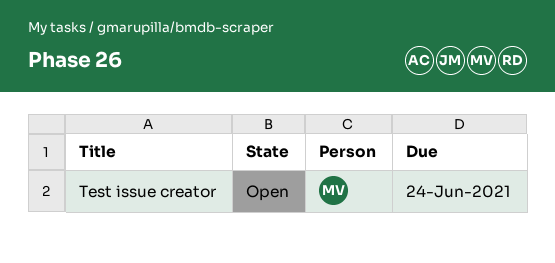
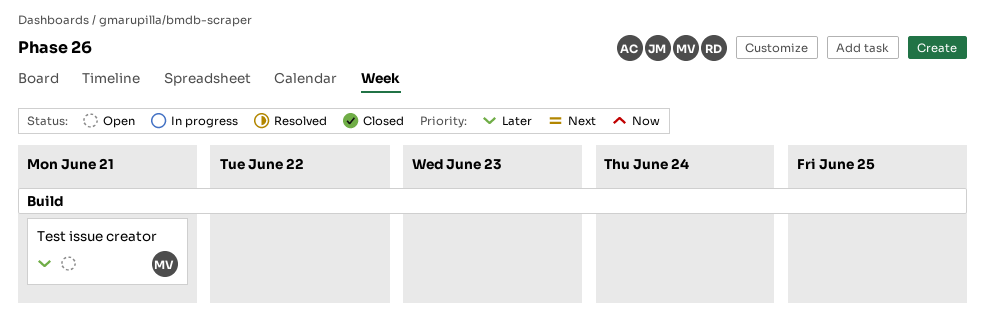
Test issue creator, due: Jun 24 -> Jun 21

